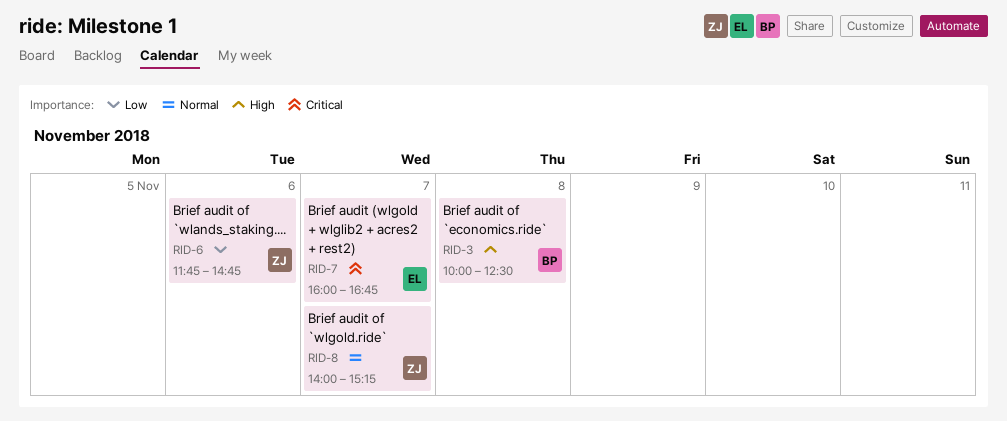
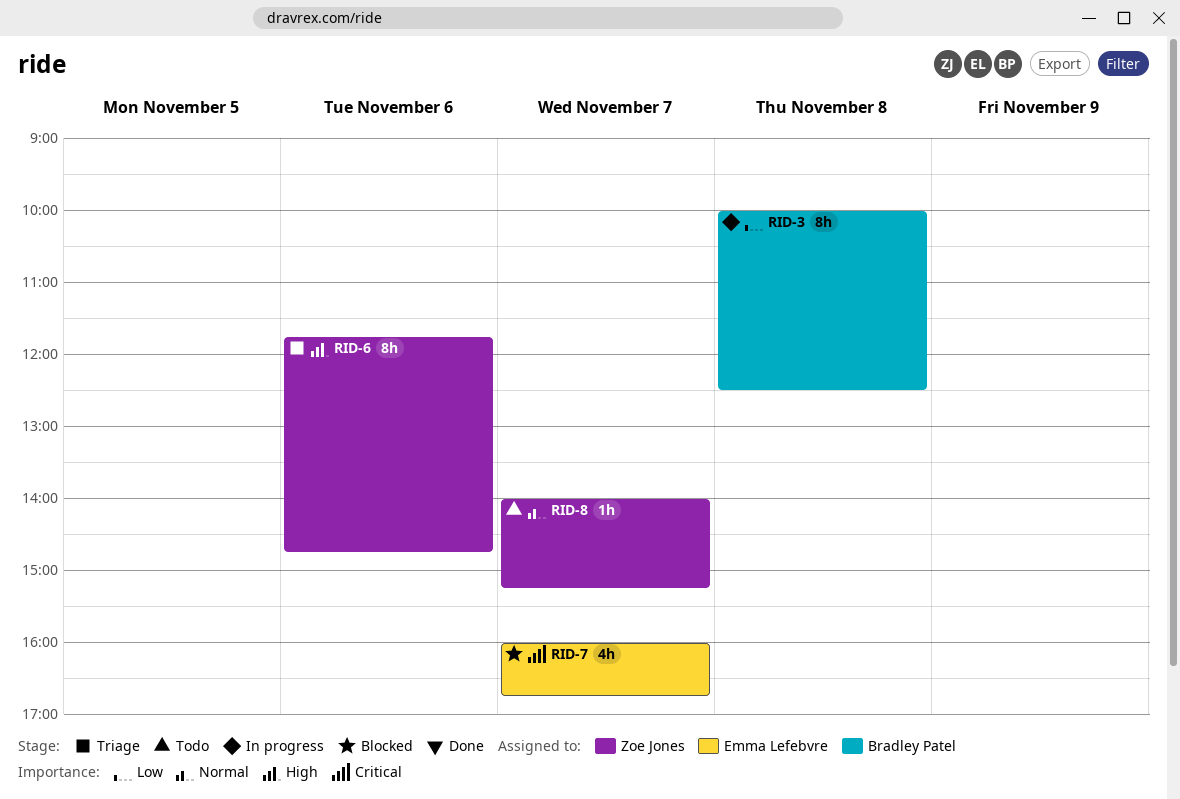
RID-3, priority: High -> Low
RID-6, priority: Low -> High

